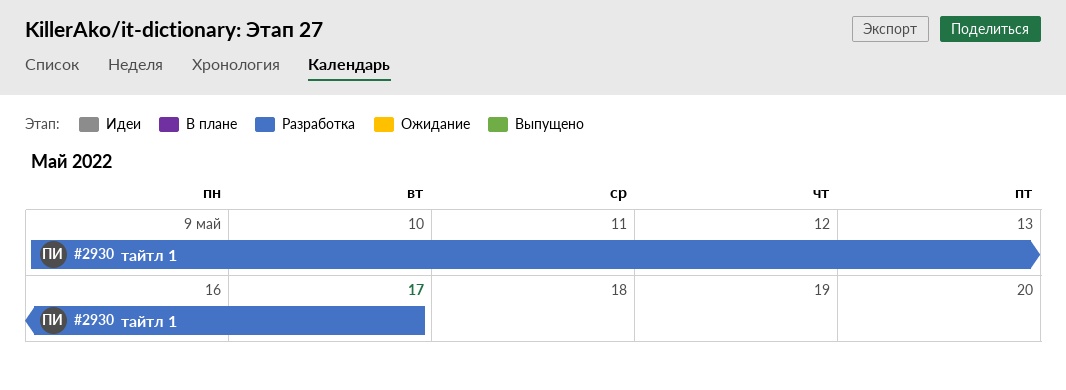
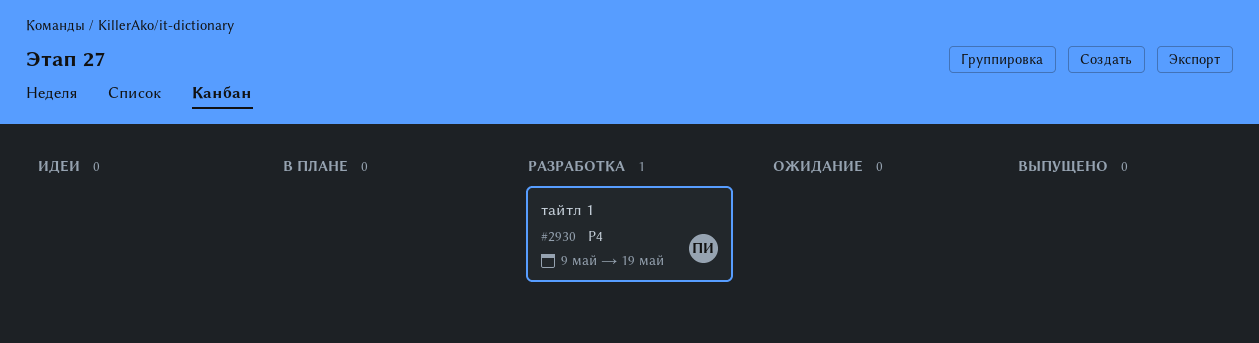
#2930, due: May 17 -> May 19

